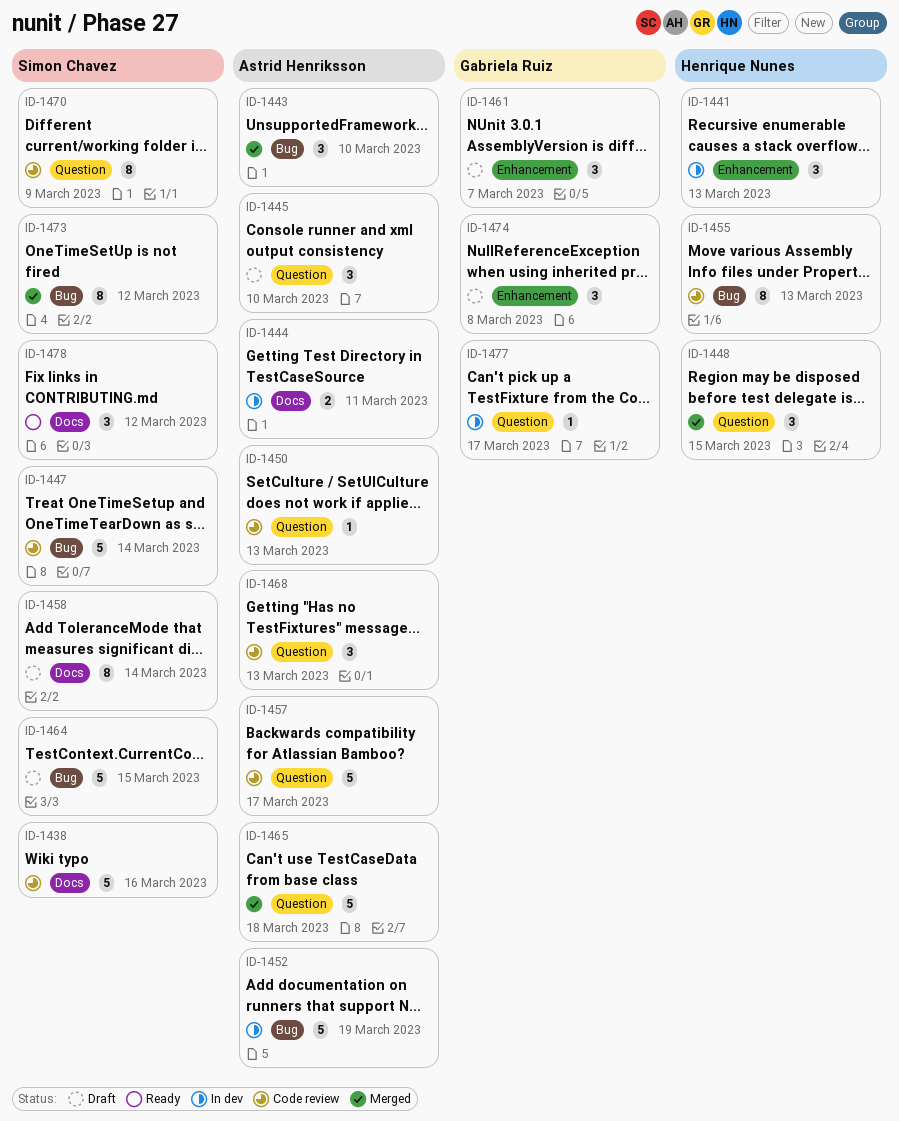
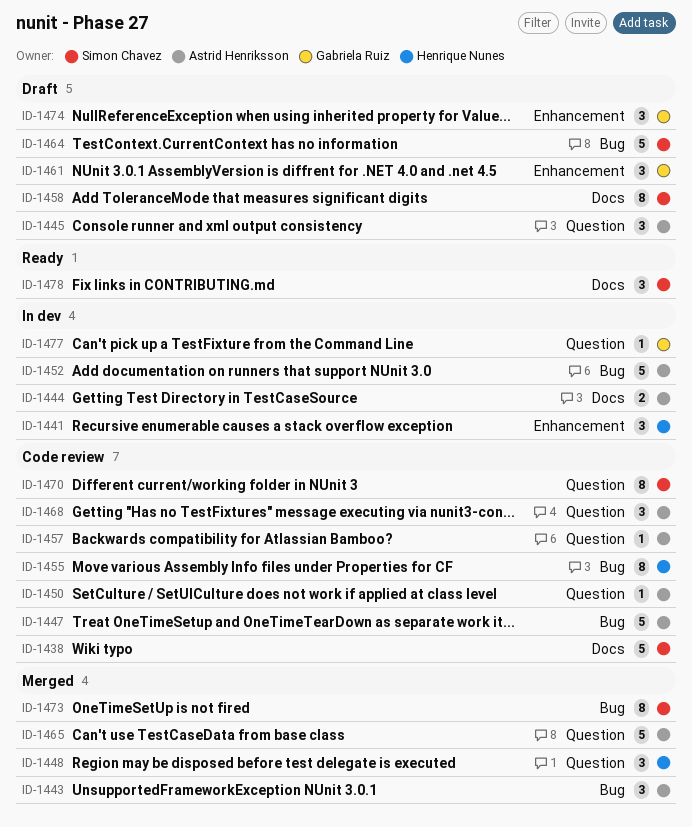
ID-1447, owner: Simon Chavez -> Astrid Henriksson
ID-1457, estimate: 5 -> 1

